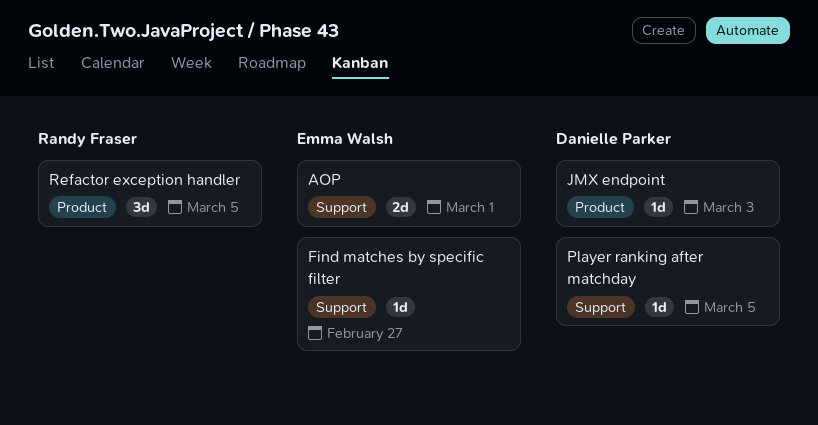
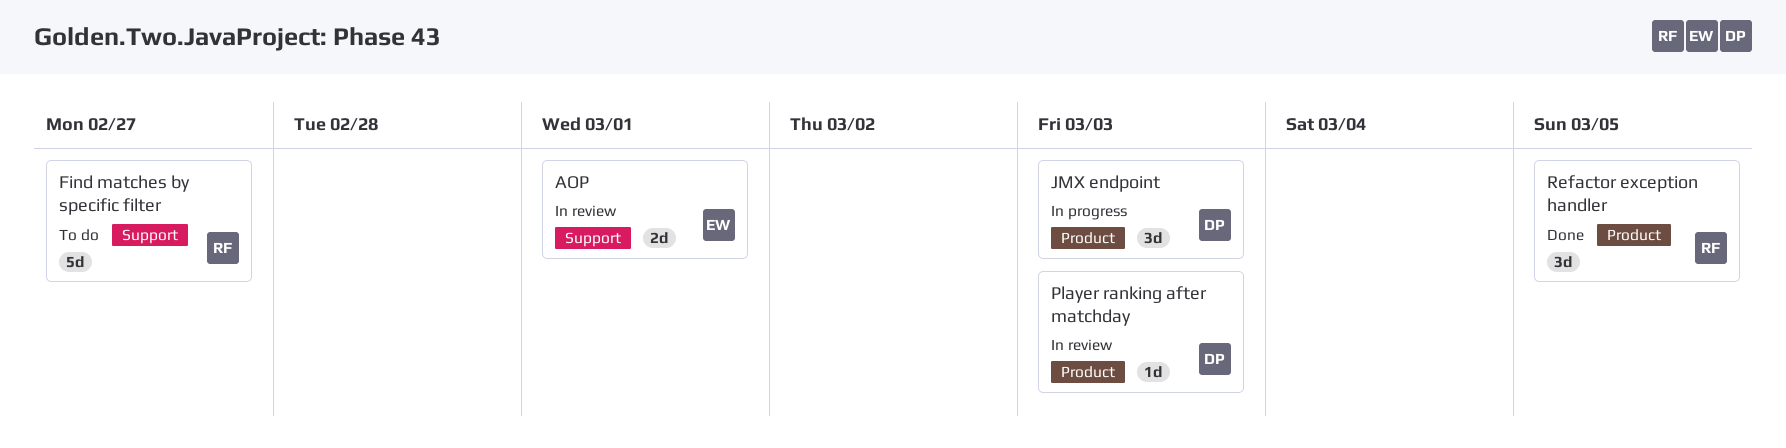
Find matches by specific filter, owner: Emma Walsh -> Randy Fraser
Find matches by specific filter, estimate: 1d -> 5d
JMX endpoint, estimate: 1d -> 3d
Player ranking after matchday, label: Support -> Product
Player ranking after matchday, due: Mar 5 -> Mar 3

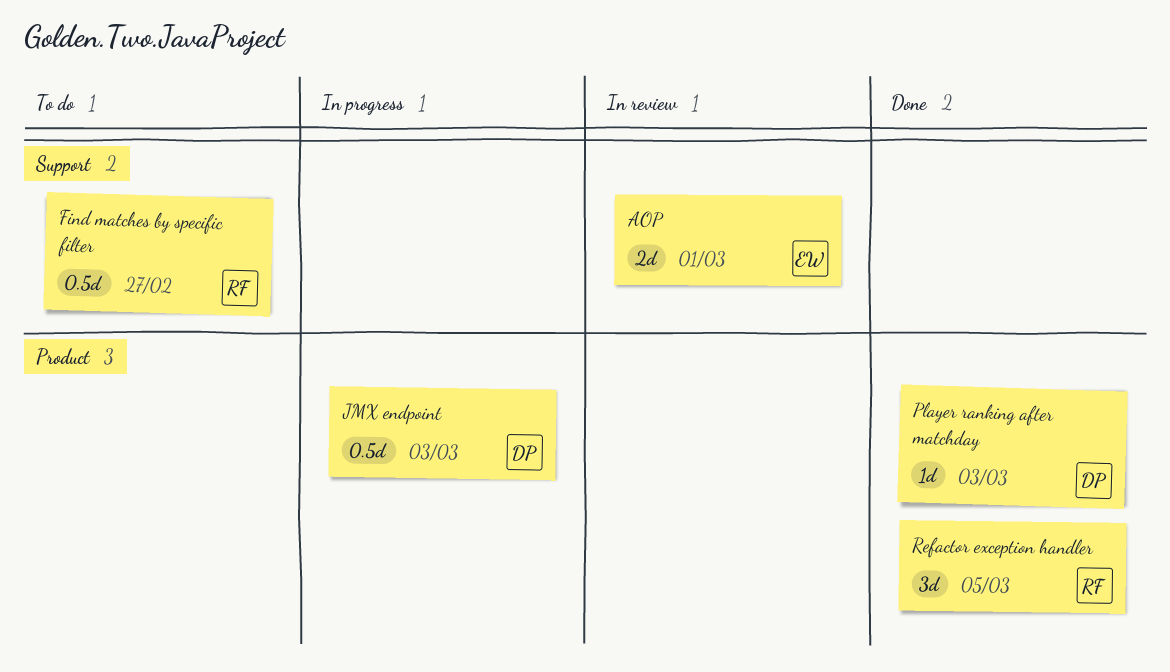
Find matches by specific filter, estimate: 5d -> 0.5d
JMX endpoint, estimate: 3d -> 0.5d
Player ranking after matchday, status: In review -> Done

